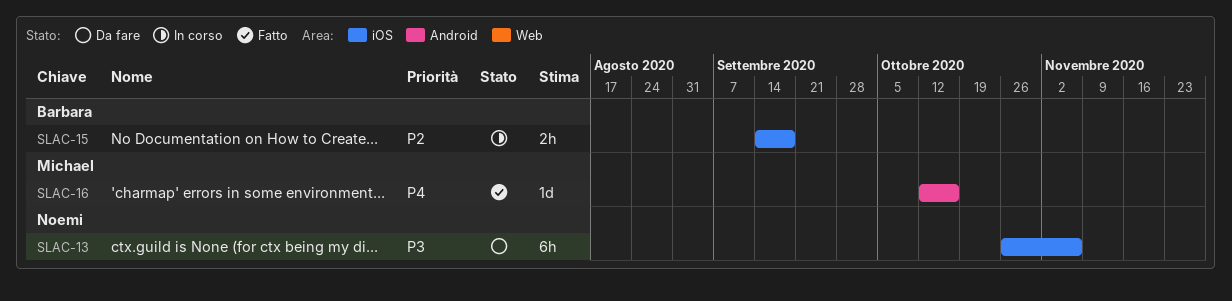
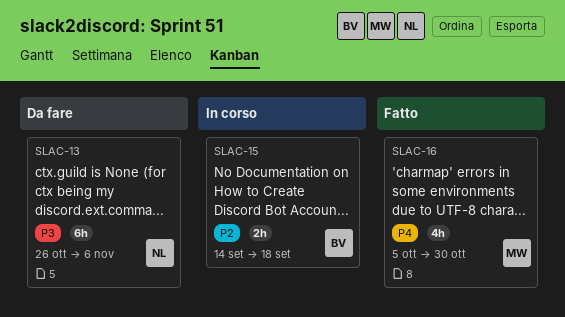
SLAC-16, estimate: 1d -> 4h
SLAC-16, start: Oct 12 -> Oct 5
SLAC-16, due: Oct 16 -> Oct 30

